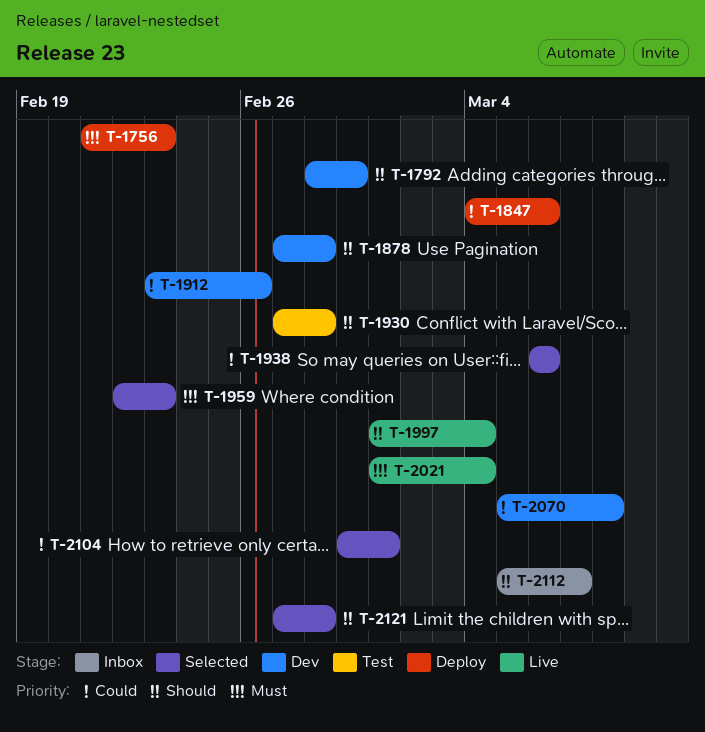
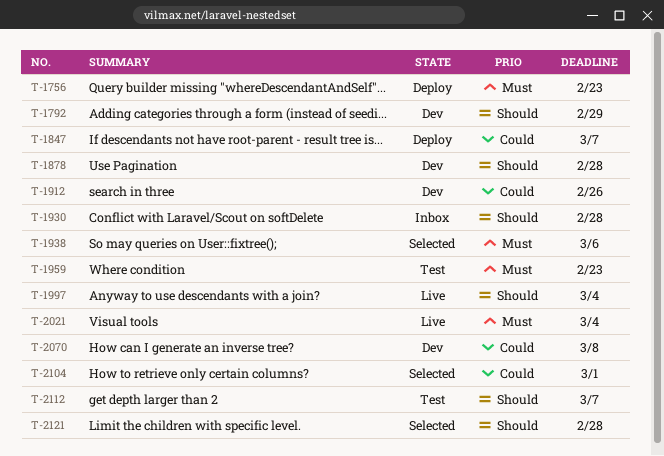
T-1847, due: Mar 6 -> Mar 7
T-1930, status: Test -> Inbox
T-1938, priority: Could -> Must
T-1959, status: Selected -> Test
T-2112, status: Inbox -> Test

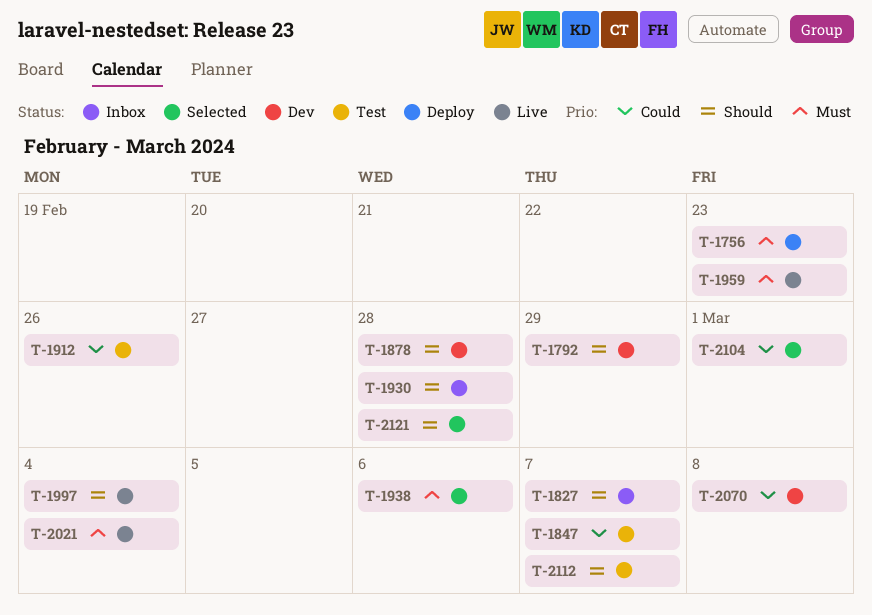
T-1827: none -> present
T-1847, status: Deploy -> Test
T-1912, status: Dev -> Test
T-1959, status: Test -> Live

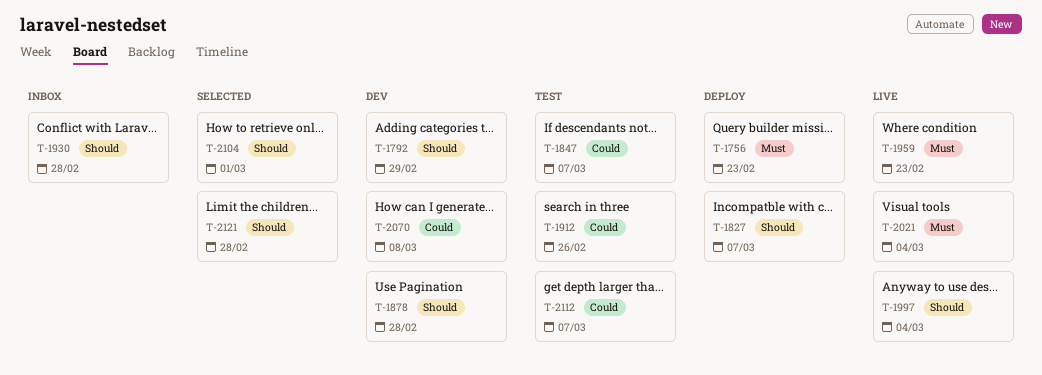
T-1827, status: Inbox -> Deploy
T-1938: present -> none
T-2104, priority: Could -> Should
T-2112, priority: Should -> Could

